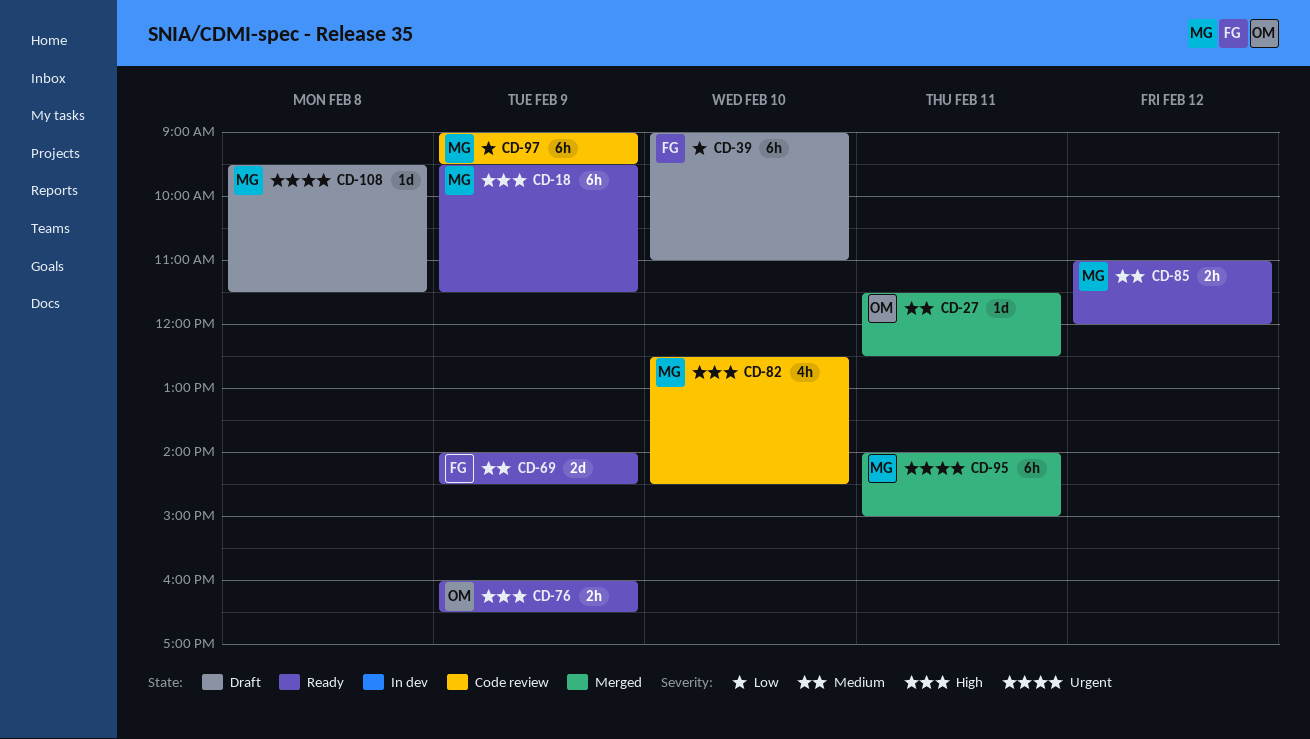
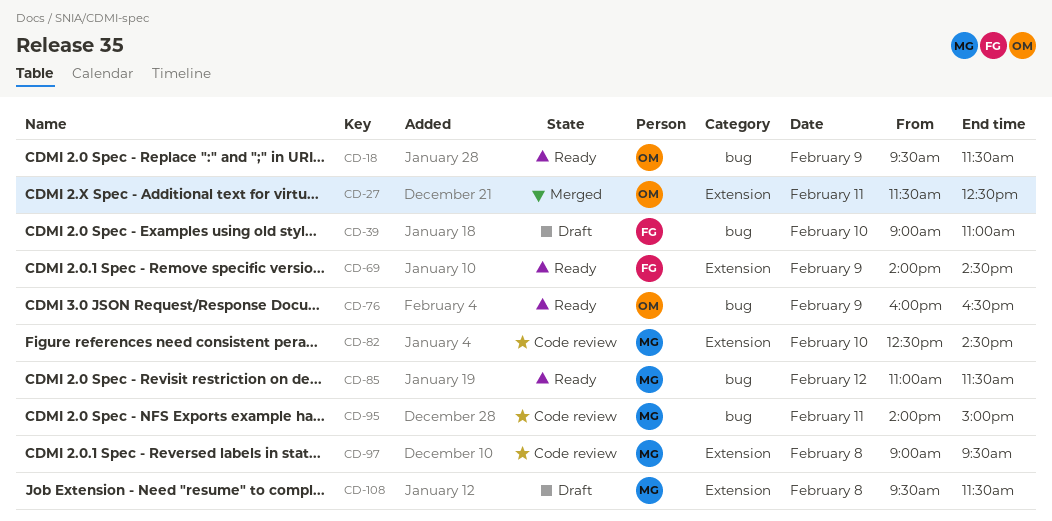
CD-18, owner: MG -> OM
CD-85, ends: 12:00 -> 11:30
CD-95, status: Merged -> Code review
CD-97, day: Feb 9 -> Feb 8

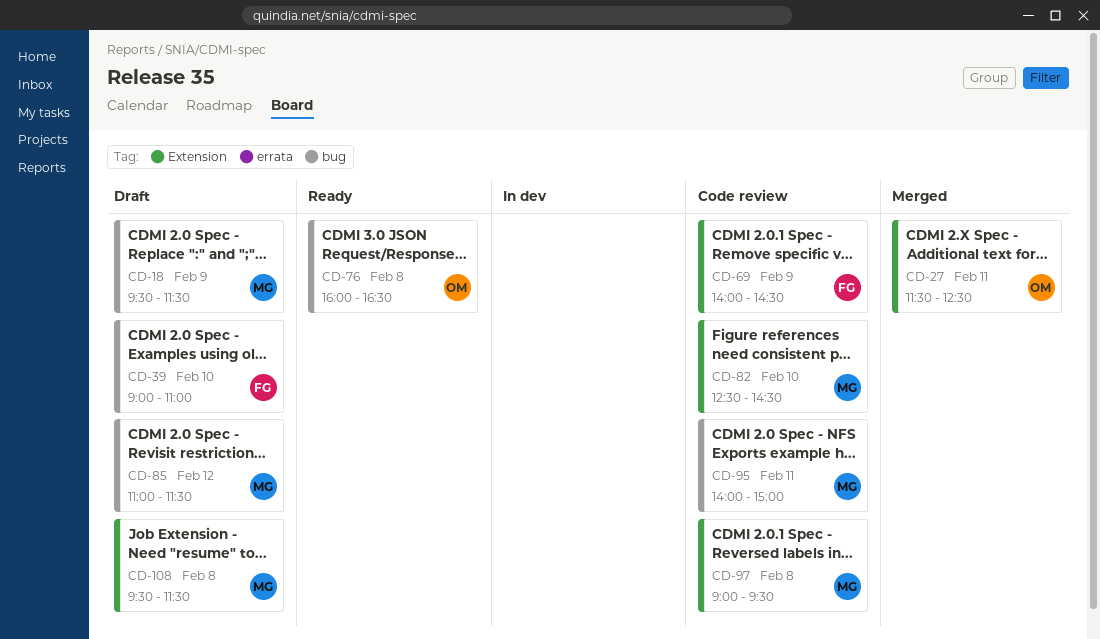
CD-18, status: Ready -> Draft
CD-18, owner: OM -> MG
CD-69, status: Ready -> Code review
CD-76, day: Feb 9 -> Feb 8
CD-85, status: Ready -> Draft

